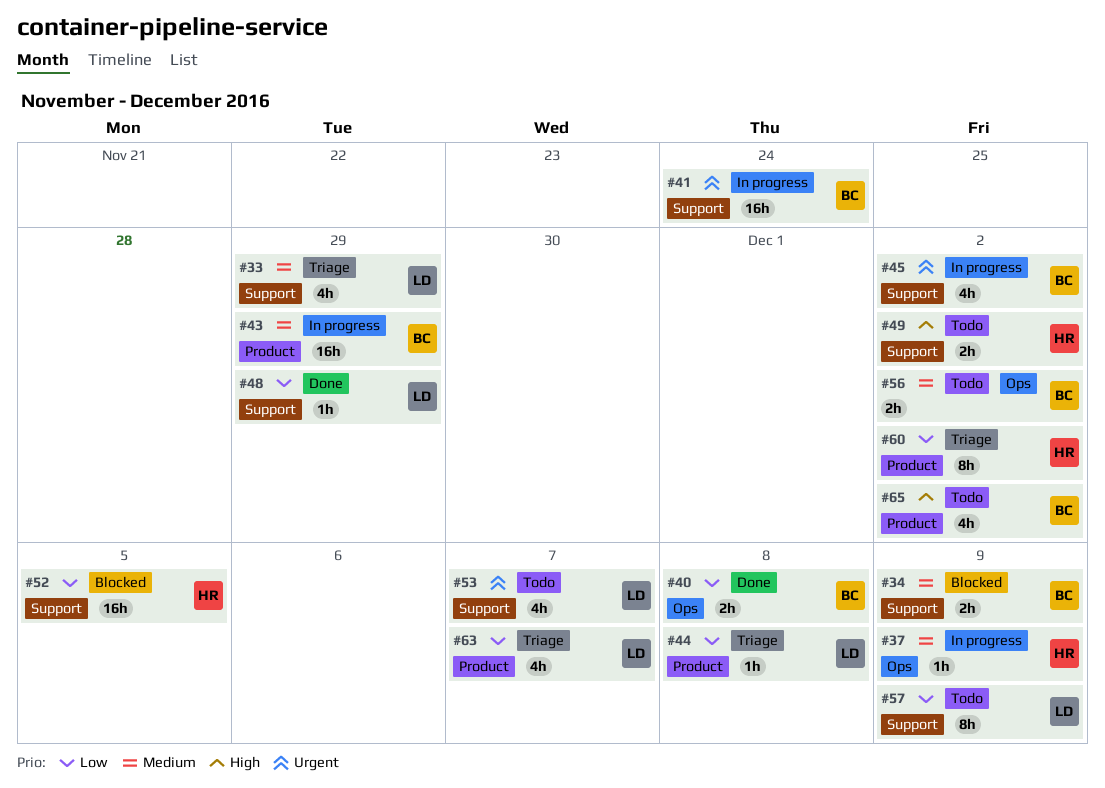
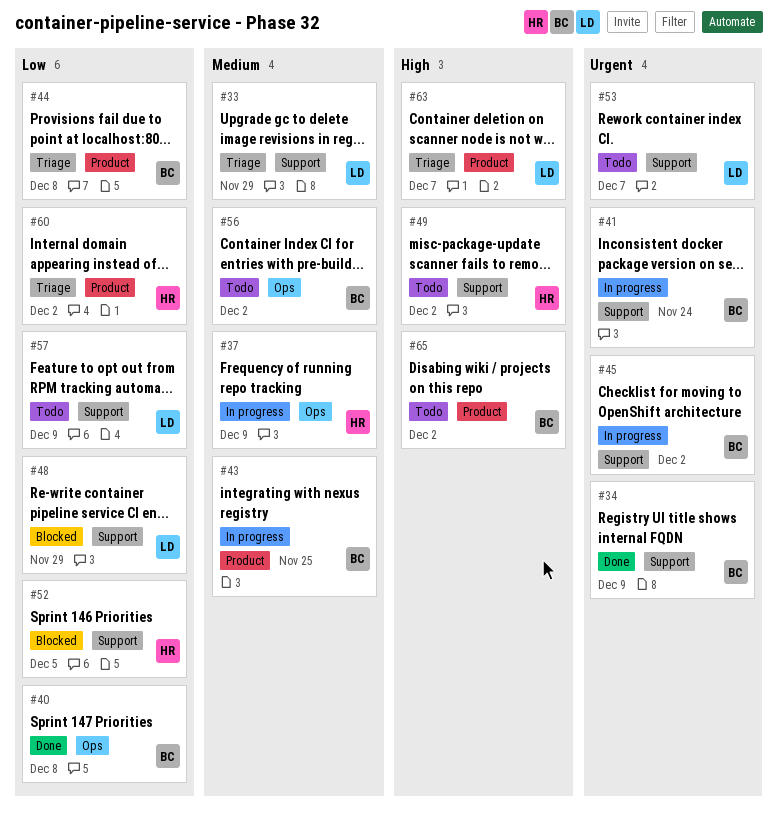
#34, status: Blocked -> Done
#34, priority: Medium -> Urgent
#43, due: Nov 29 -> Nov 25
#44, owner: LD -> BC
#48, status: Done -> Blocked
#63, priority: Low -> High

